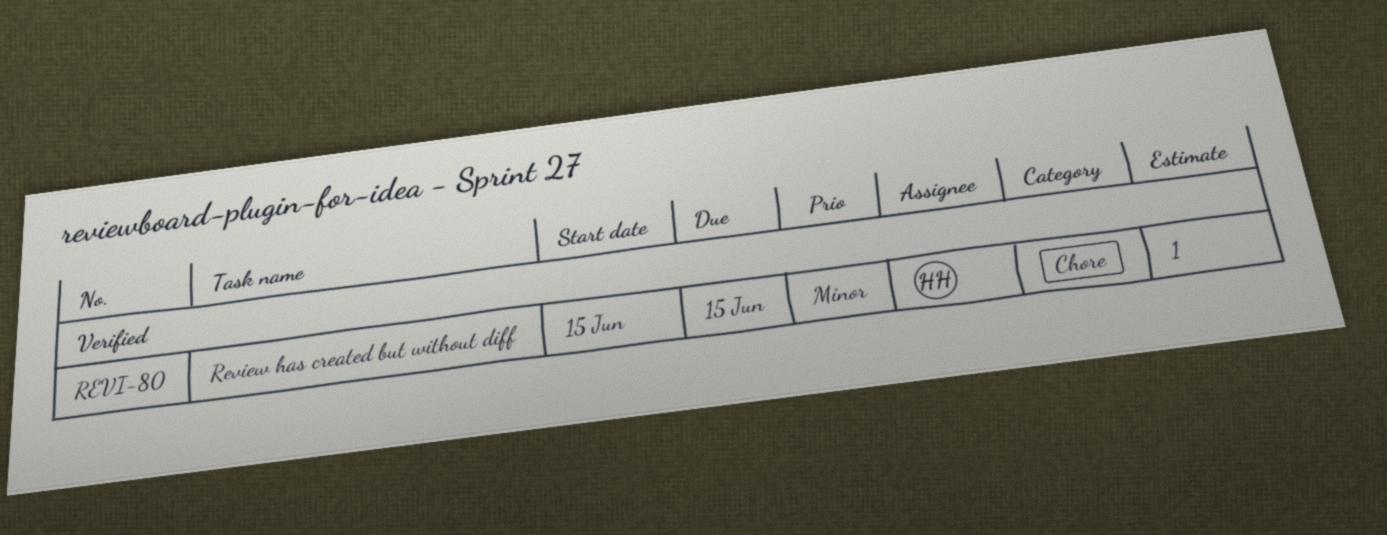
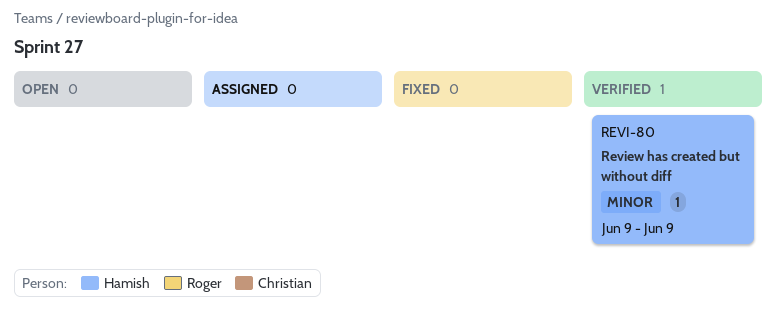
REVI-80, start: Jun 15 -> Jun 9
REVI-80, due: Jun 15 -> Jun 9

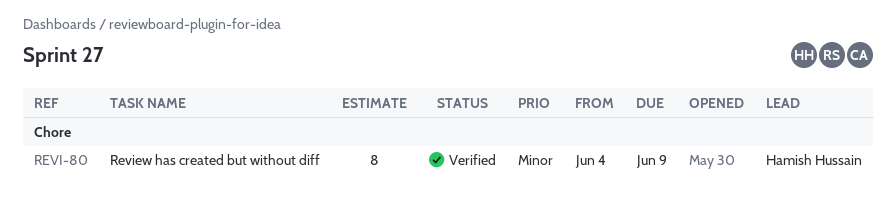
REVI-80, estimate: 1 -> 8
REVI-80, start: Jun 9 -> Jun 4

